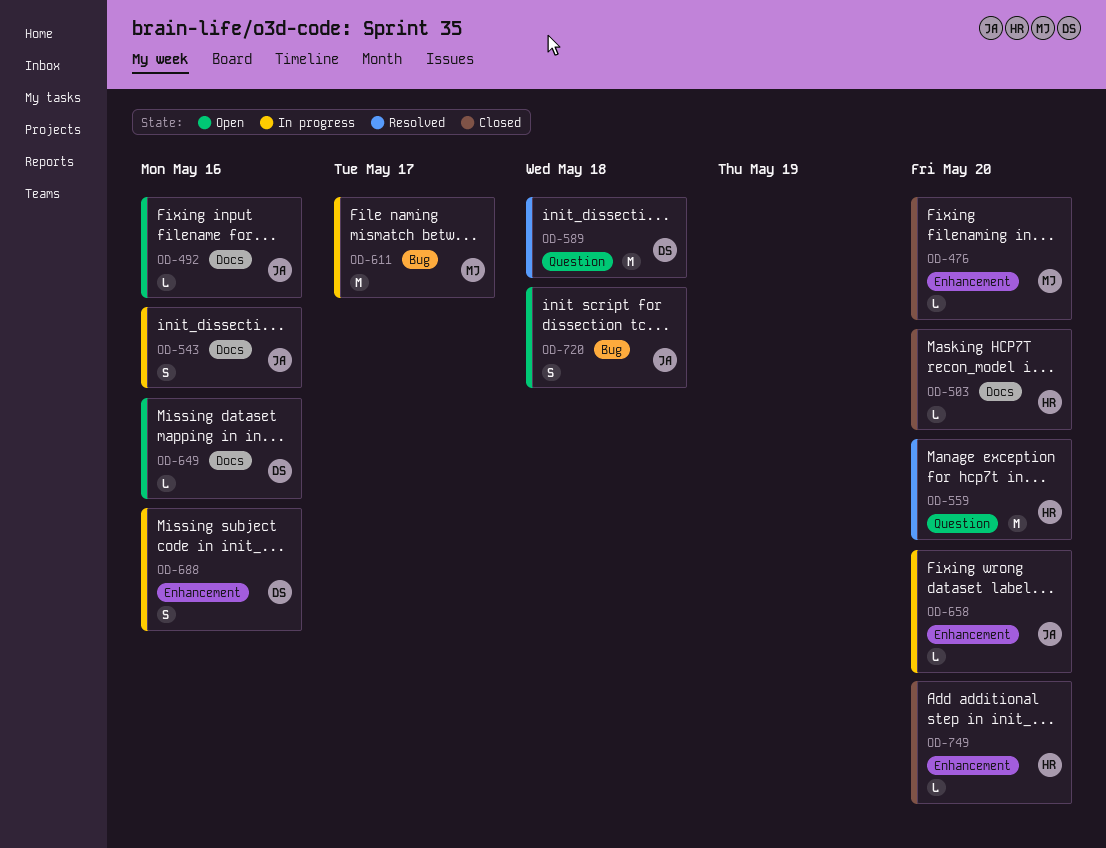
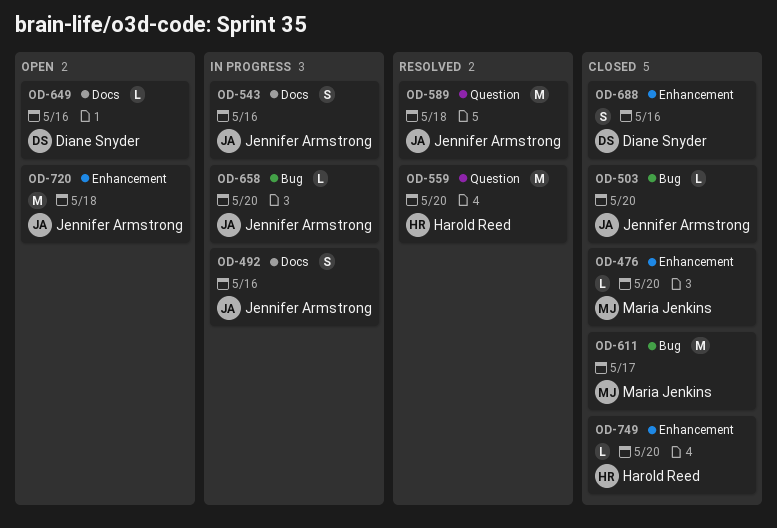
OD-492, status: Open -> In progress
OD-492, estimate: L -> S
OD-503, owner: Harold Reed -> Jennifer Armstrong
OD-503, label: Docs -> Bug
OD-589, owner: Diane Snyder -> Jennifer Armstrong
OD-611, status: In progress -> Closed
OD-658, label: Enhancement -> Bug
OD-688, status: In progress -> Closed
OD-720, label: Bug -> Enhancement
OD-720, estimate: S -> M

